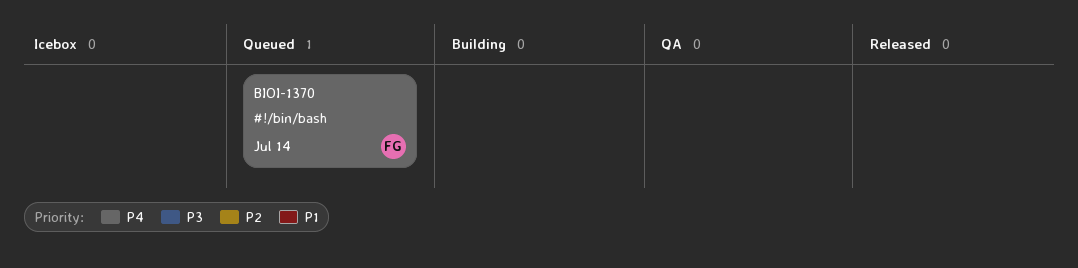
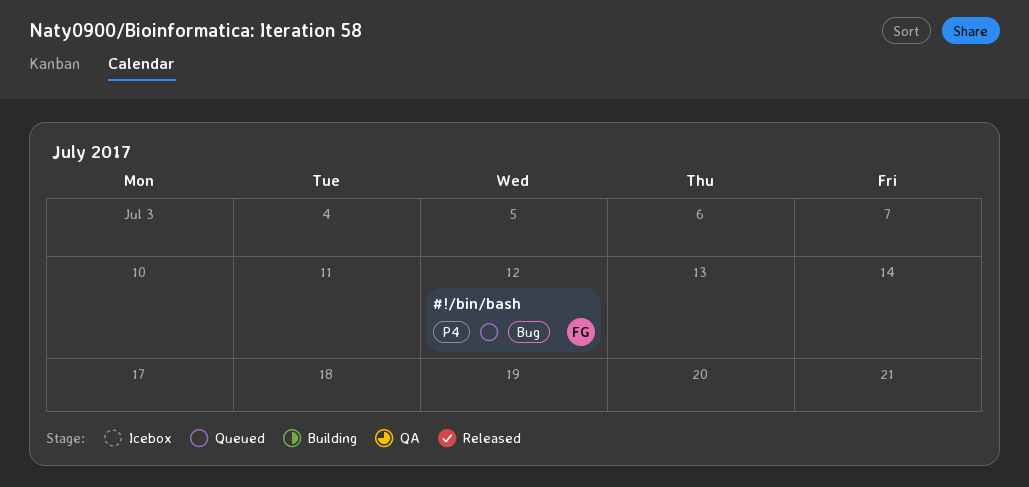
#!/bin/bash, due: Jul 14 -> Jul 12

